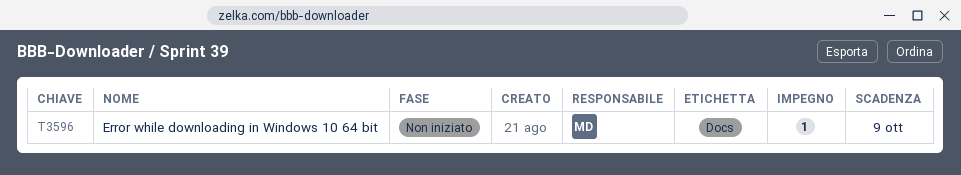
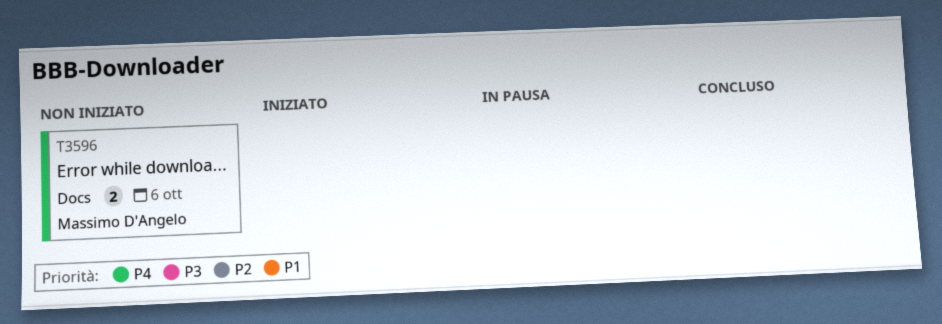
T3596, estimate: 1 -> 2
T3596, due: Oct 9 -> Oct 6

